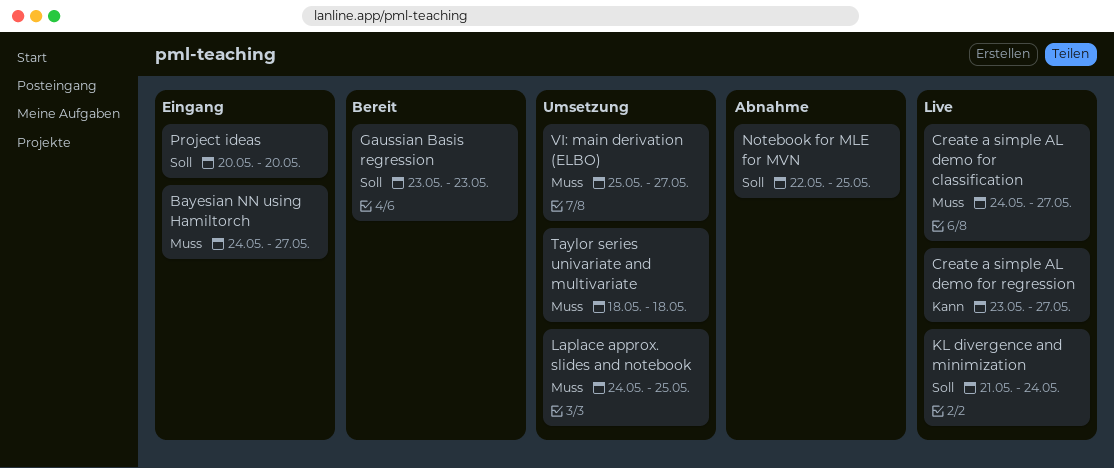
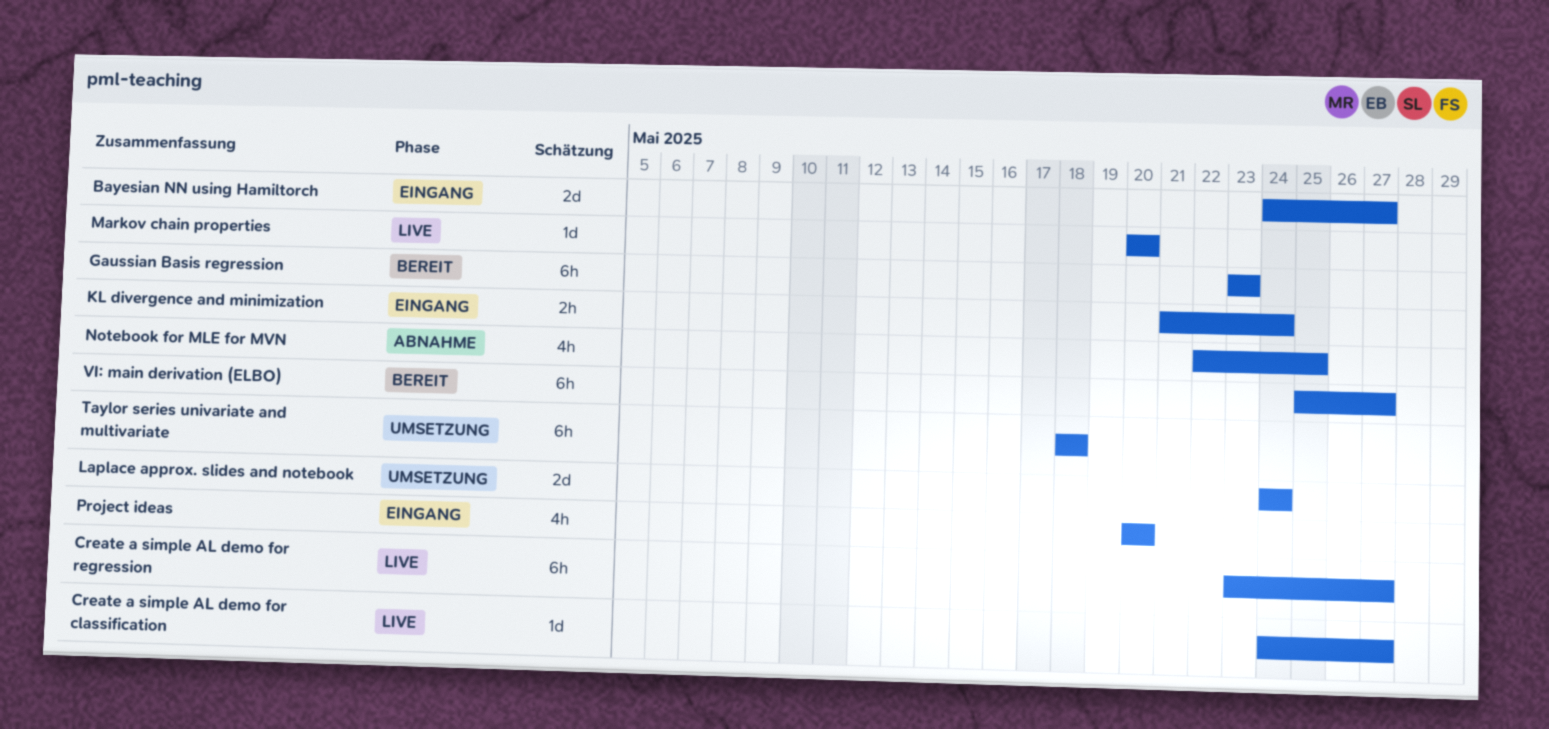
KL divergence and minimization, status: Live -> Eingang
Laplace approx. slides and notebook, due: May 25 -> May 24
Markov chain properties: none -> present
VI: main derivation (ELBO), status: Umsetzung -> Bereit

